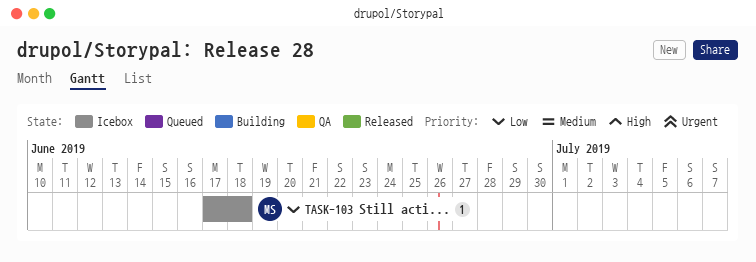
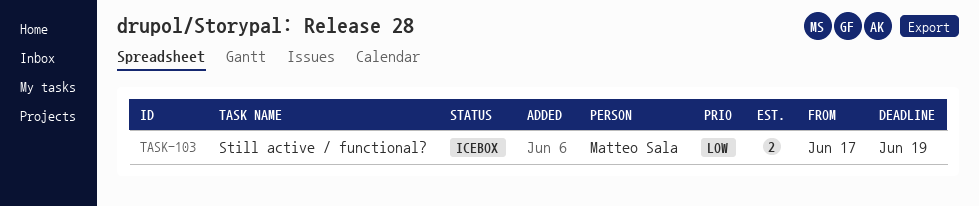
TASK-103, estimate: 1 -> 2
TASK-103, due: Jun 18 -> Jun 19

